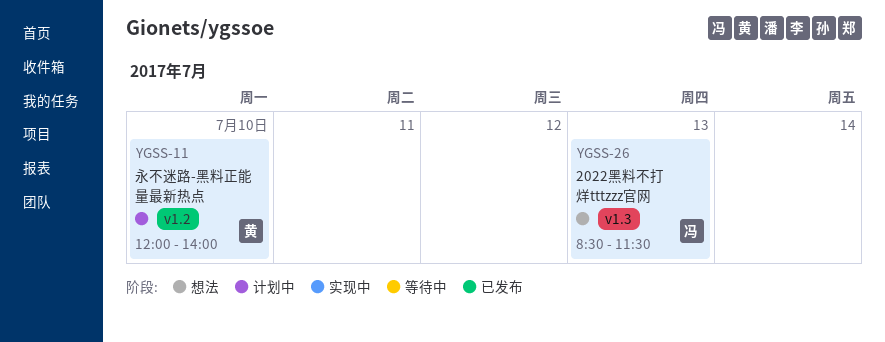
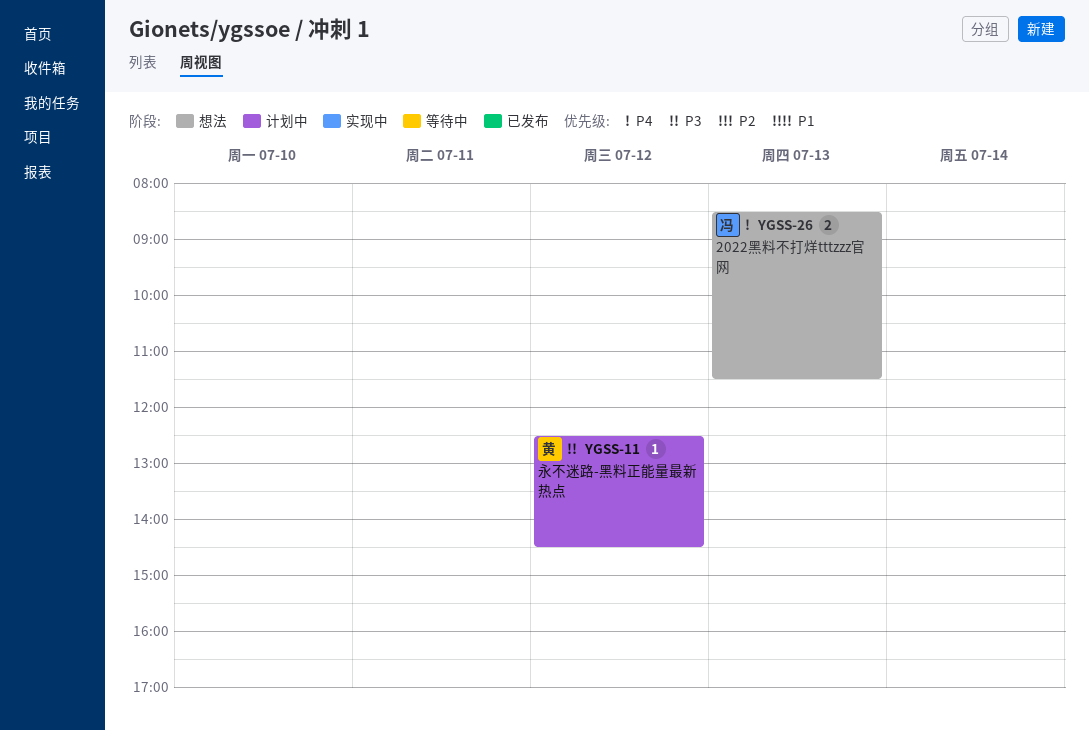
YGSS-11, day: Jul 10 -> Jul 12
YGSS-11, begins: 12:00 -> 12:30
YGSS-11, ends: 14:00 -> 14:30

